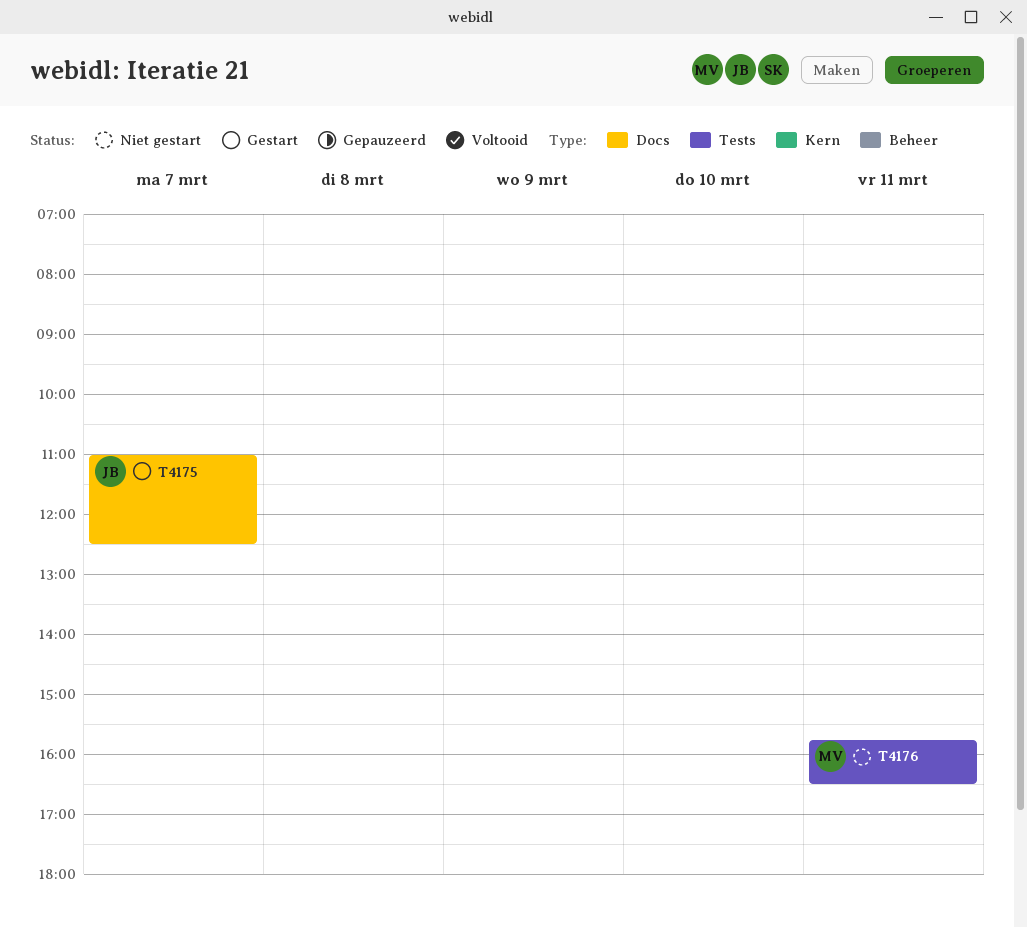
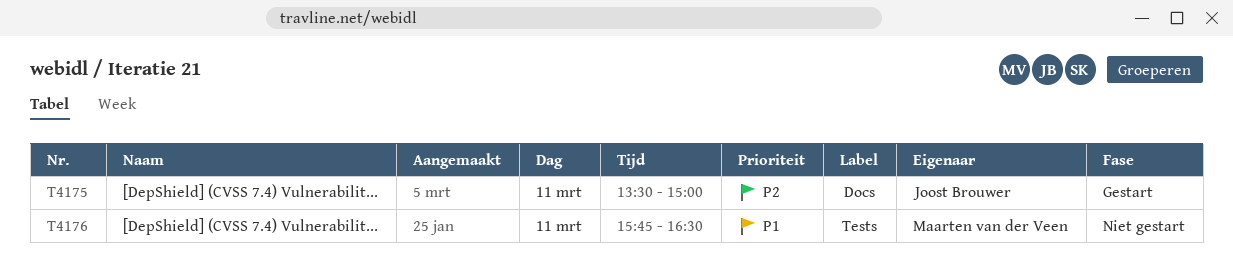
T4175, day: Mar 7 -> Mar 11
T4175, begins: 11:00 -> 13:30
T4175, ends: 12:30 -> 15:00

